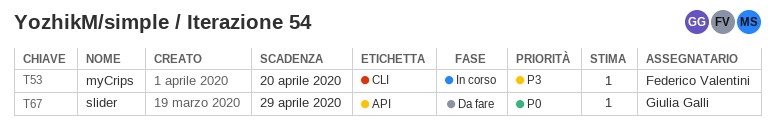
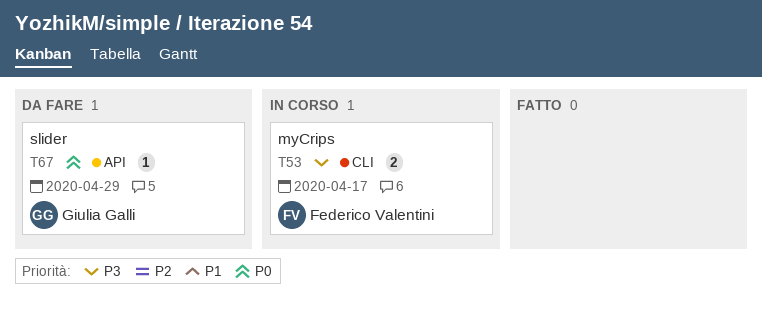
T53, estimate: 1 -> 2
T53, due: Apr 20 -> Apr 17

